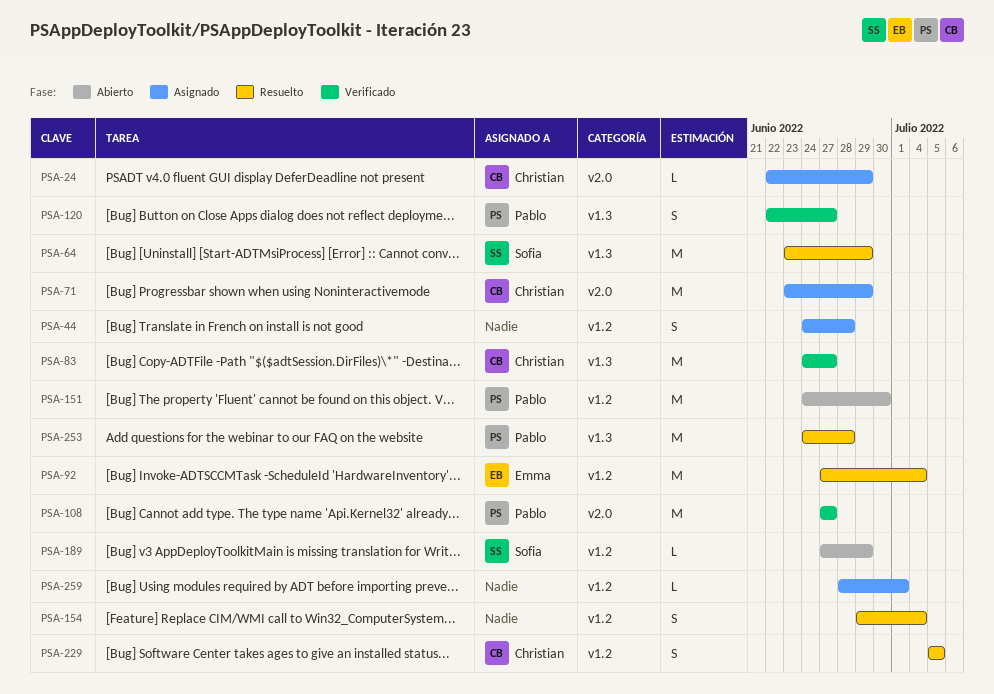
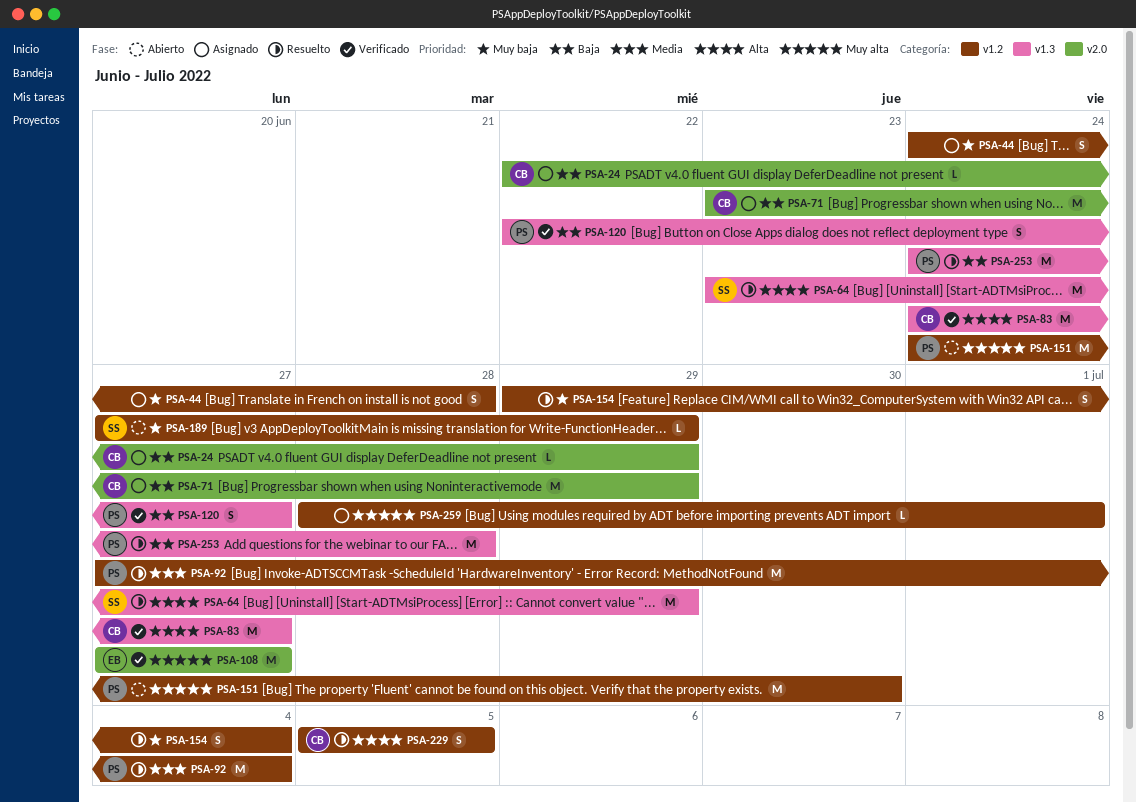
PSA-92, owner: Emma -> Pablo
PSA-108, owner: Pablo -> Emma

